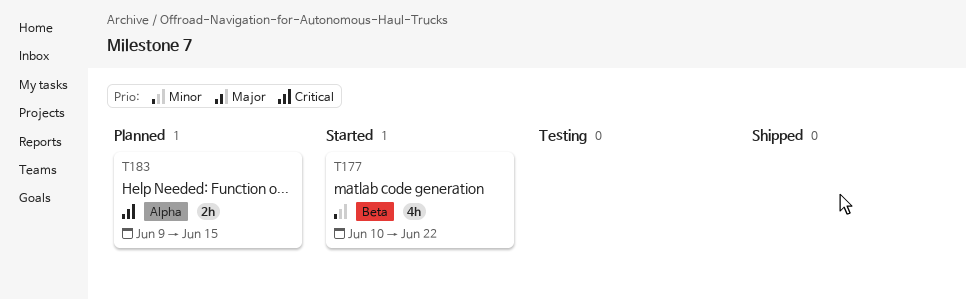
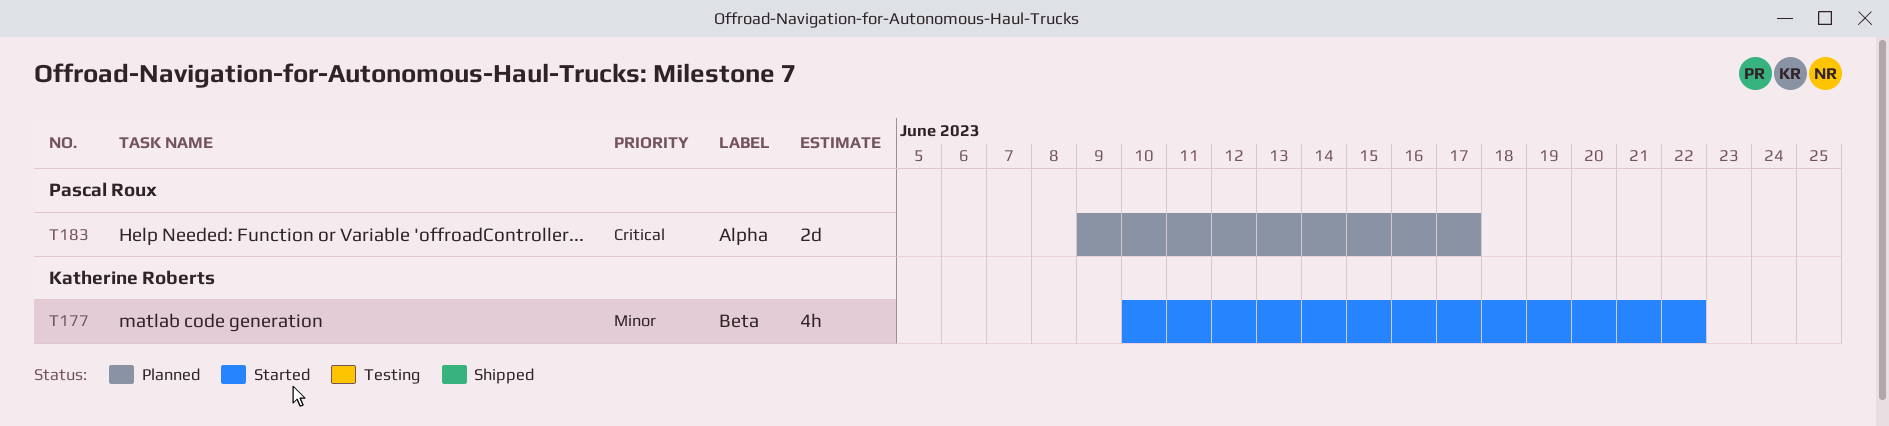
T183, estimate: 2h -> 2d
T183, due: Jun 15 -> Jun 17

